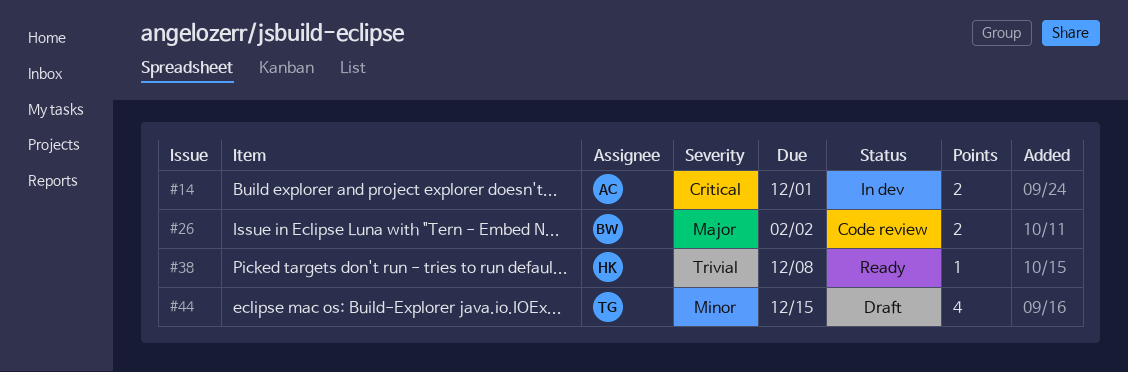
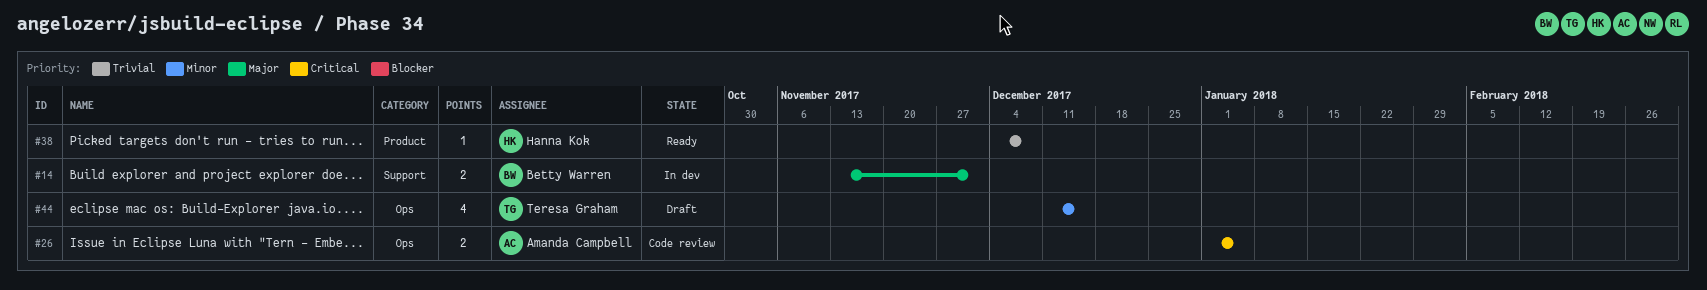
#14, owner: Amanda Campbell -> Betty Warren
#14, priority: Critical -> Major
#26, owner: Betty Warren -> Amanda Campbell
#26, priority: Major -> Critical
#26, due: Feb 2 -> Jan 5

